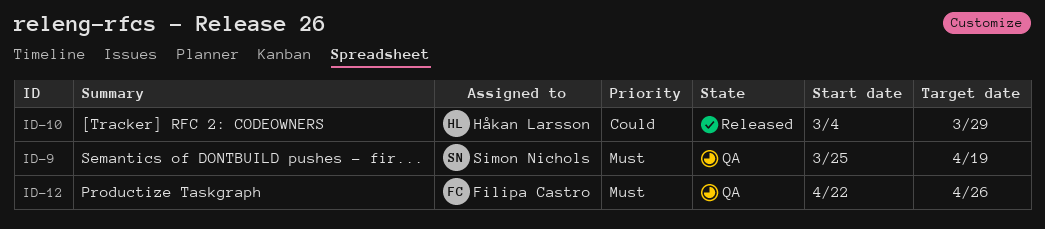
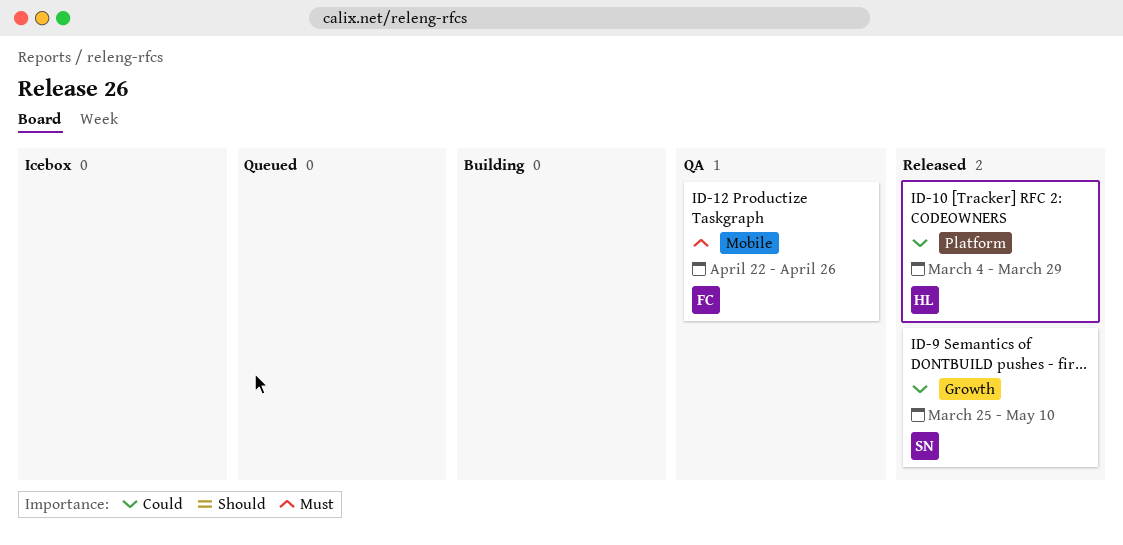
ID-9, status: QA -> Released
ID-9, priority: Must -> Could
ID-9, due: Apr 19 -> May 10

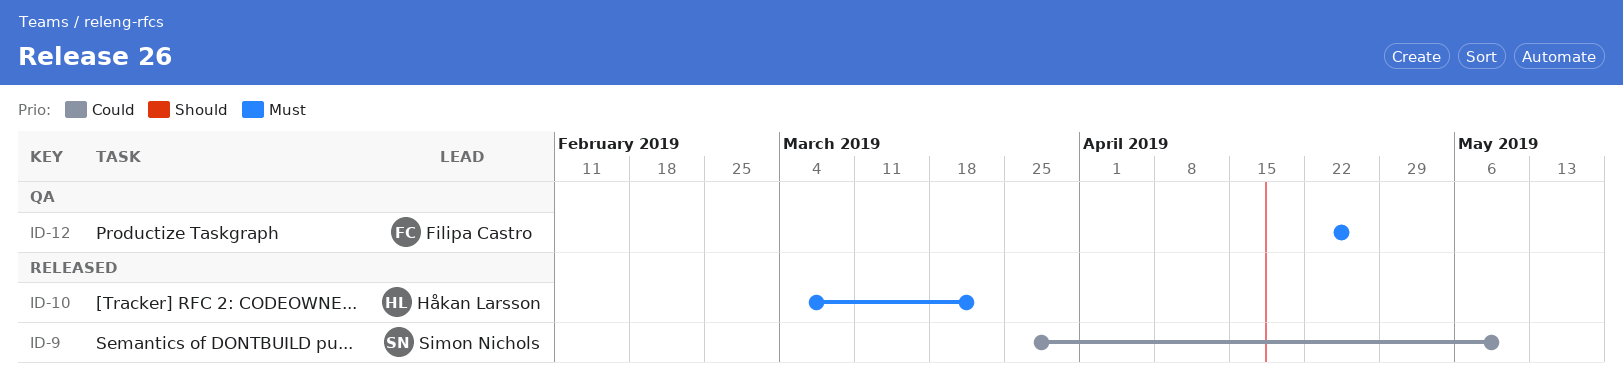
ID-10, priority: Could -> Must
ID-10, due: Mar 29 -> Mar 22

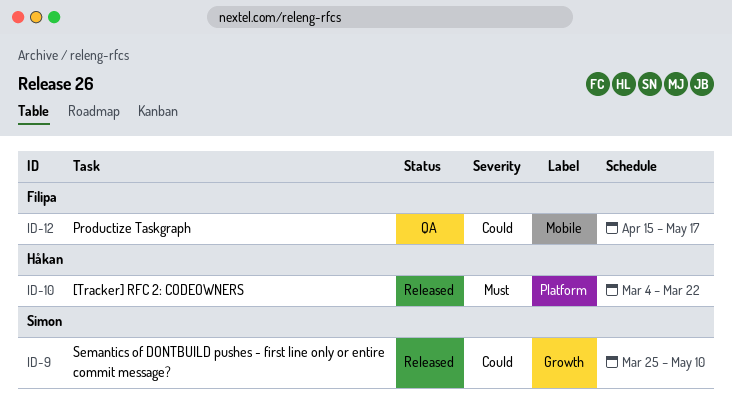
ID-12, priority: Must -> Could
ID-12, start: Apr 22 -> Apr 15
ID-12, due: Apr 26 -> May 17

